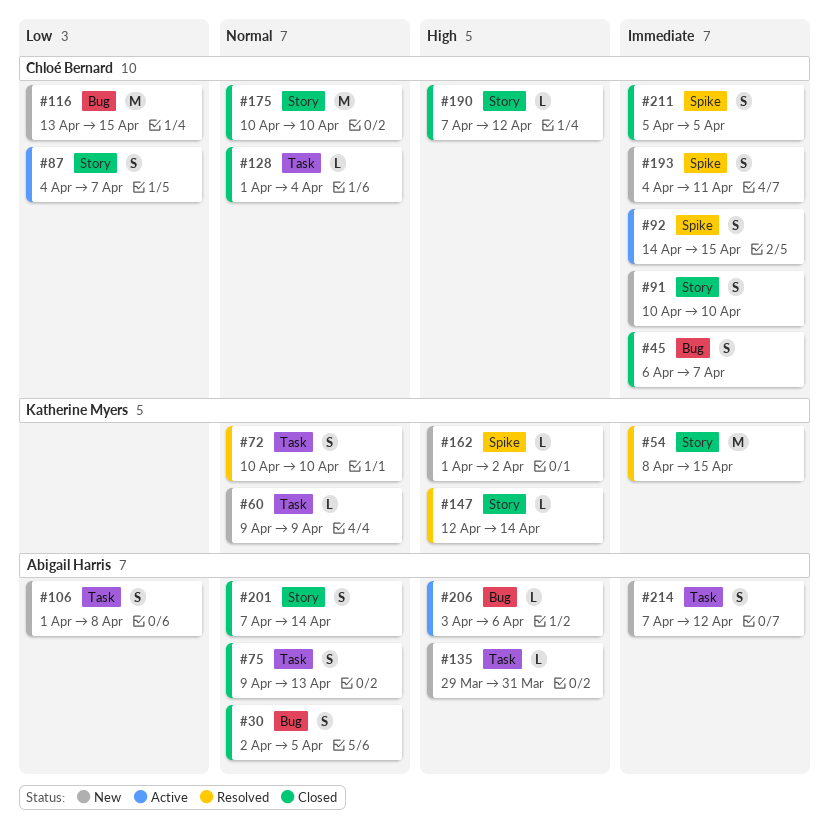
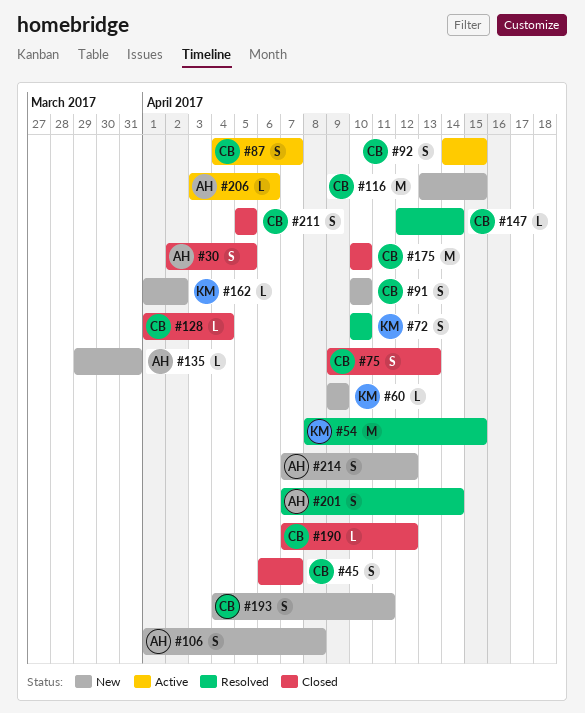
#75, owner: Abigail Harris -> Chloé Bernard
#147, owner: Katherine Myers -> Chloé Bernard
#201, status: Closed -> Resolved

